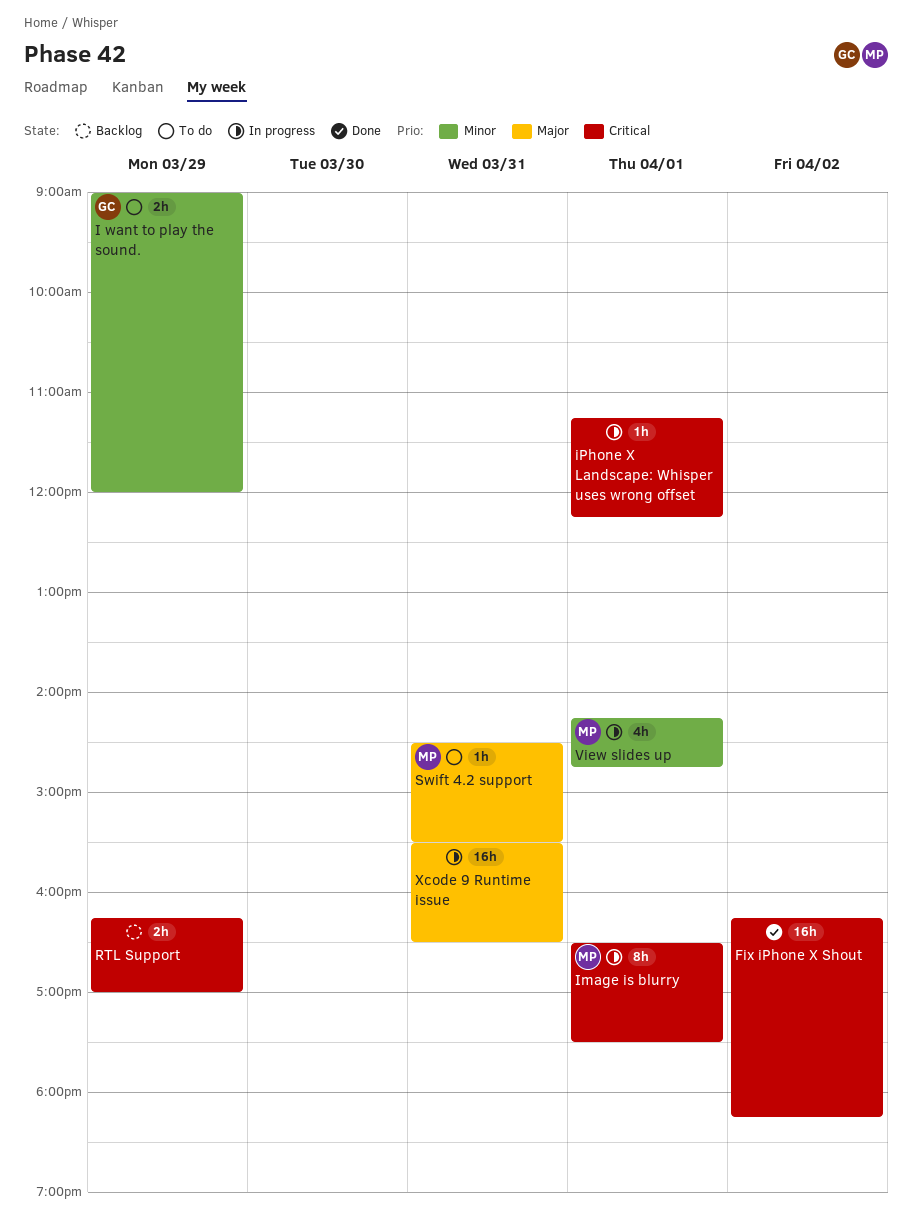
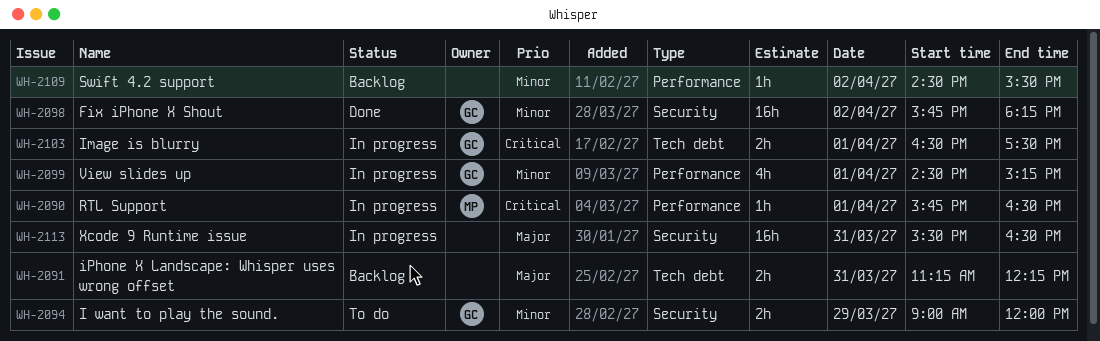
Fix iPhone X Shout, owner: none -> GC
Fix iPhone X Shout, priority: Critical -> Minor
Fix iPhone X Shout, begins: 16:15 -> 15:45
Image is blurry, owner: MP -> GC
Image is blurry, estimate: 8h -> 2h
iPhone X Landscape: Whisper uses wrong offset, status: In progress -> Backlog
iPhone X Landscape: Whisper uses wrong offset, priority: Critical -> Major
iPhone X Landscape: Whisper uses wrong offset, estimate: 1h -> 2h
iPhone X Landscape: Whisper uses wrong offset, day: Apr 1 -> Mar 31
RTL Support, status: Backlog -> In progress
RTL Support, owner: none -> MP
RTL Support, estimate: 2h -> 1h
RTL Support, day: Mar 29 -> Apr 1
RTL Support, begins: 16:15 -> 15:45
RTL Support, ends: 17:00 -> 16:30
Swift 4.2 support, status: To do -> Backlog
Swift 4.2 support, owner: MP -> none
Swift 4.2 support, priority: Major -> Minor
Swift 4.2 support, day: Mar 31 -> Apr 2
View slides up, owner: MP -> GC
View slides up, begins: 14:15 -> 14:30
View slides up, ends: 14:45 -> 15:15

